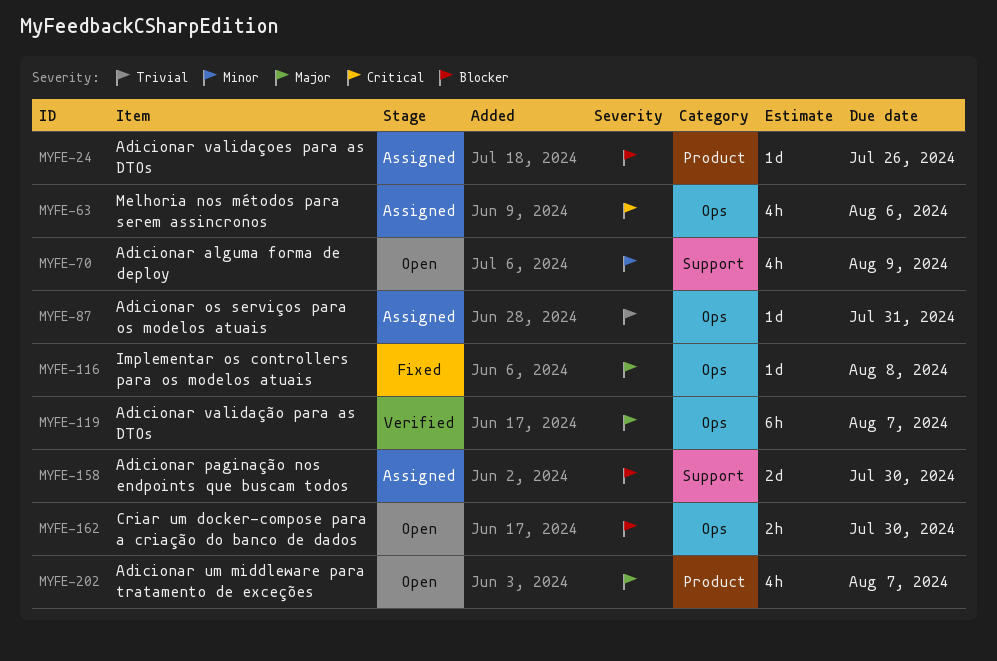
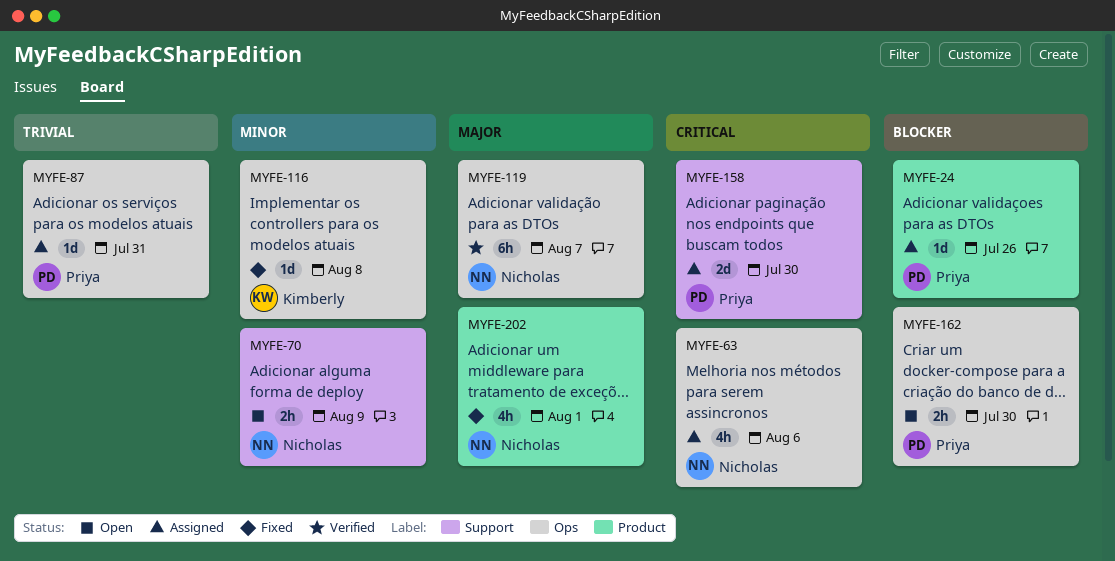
MYFE-70, estimate: 4h -> 2h
MYFE-116, priority: Major -> Minor
MYFE-158, priority: Blocker -> Critical
MYFE-202, status: Open -> Fixed
MYFE-202, due: Aug 7 -> Aug 1

